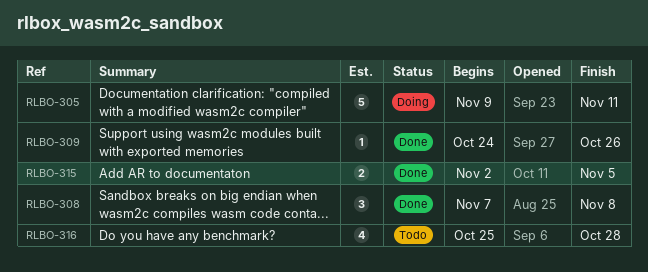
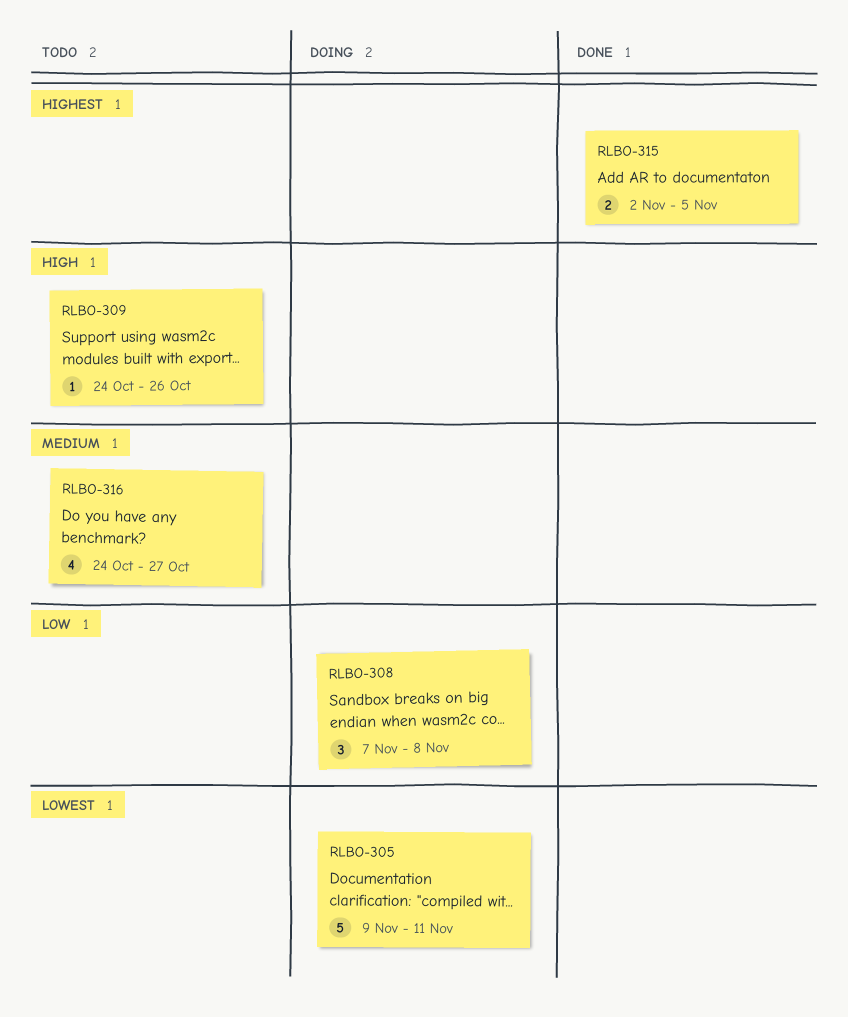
RLBO-308, status: Done -> Doing
RLBO-309, status: Done -> Todo
RLBO-316, start: Oct 25 -> Oct 24
RLBO-316, due: Oct 28 -> Oct 27

